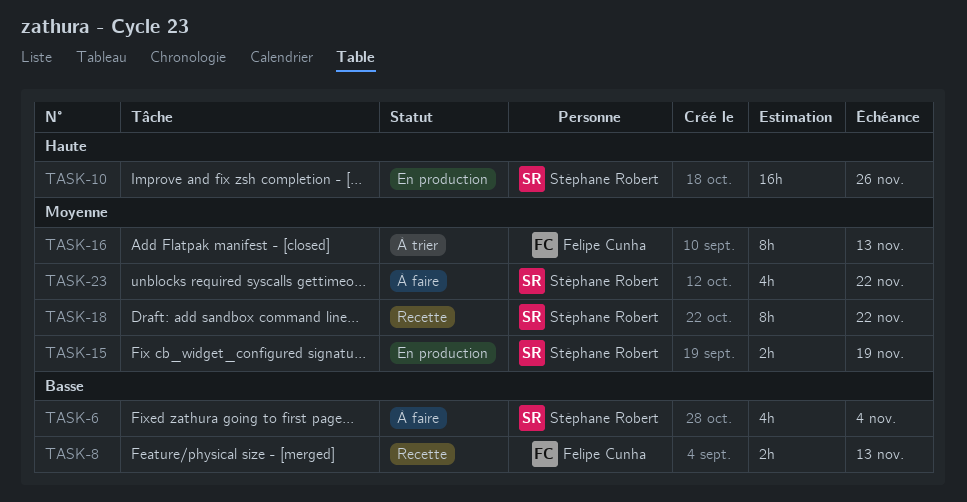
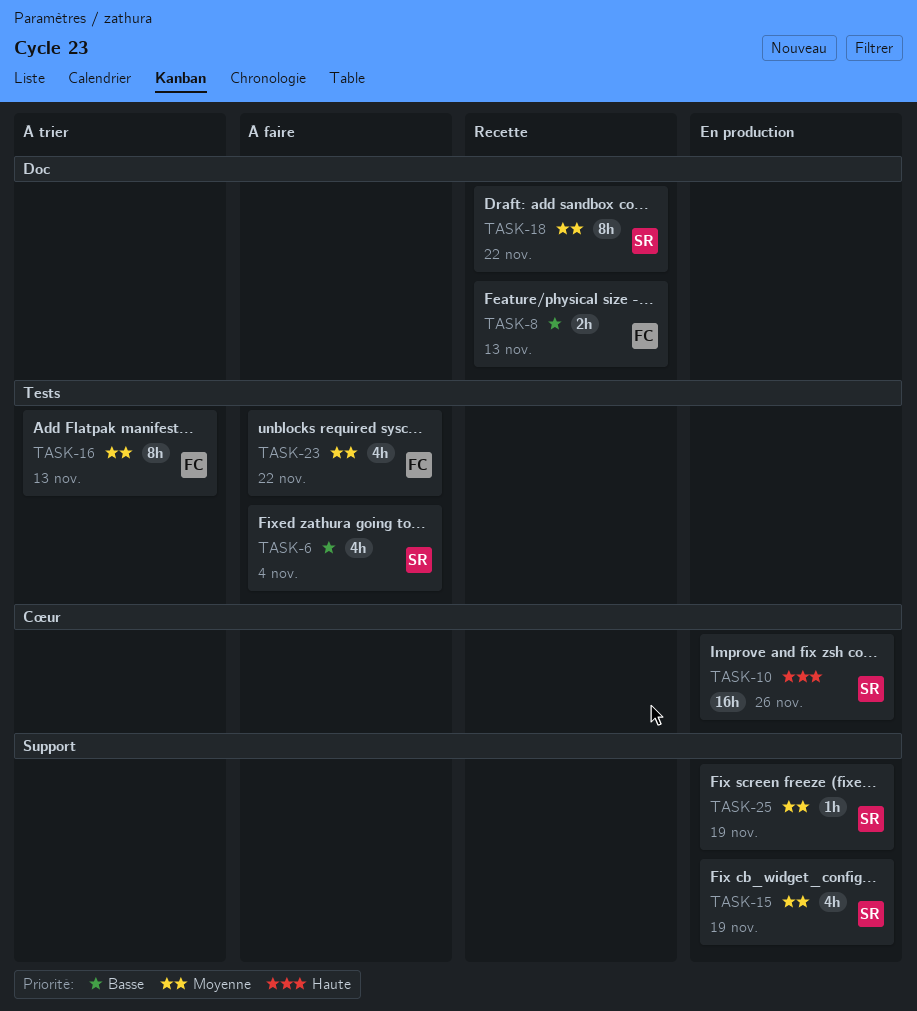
TASK-15, estimate: 2h -> 4h
TASK-23, owner: Stéphane Robert -> Felipe Cunha
TASK-25: none -> present

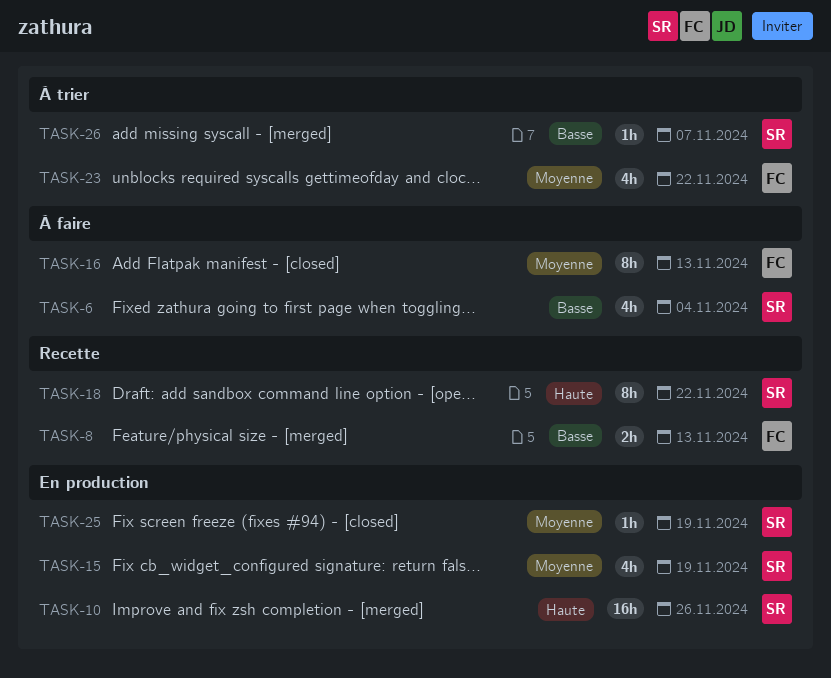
TASK-16, status: À trier -> À faire
TASK-18, priority: Moyenne -> Haute
TASK-23, status: À faire -> À trier
TASK-26: none -> present

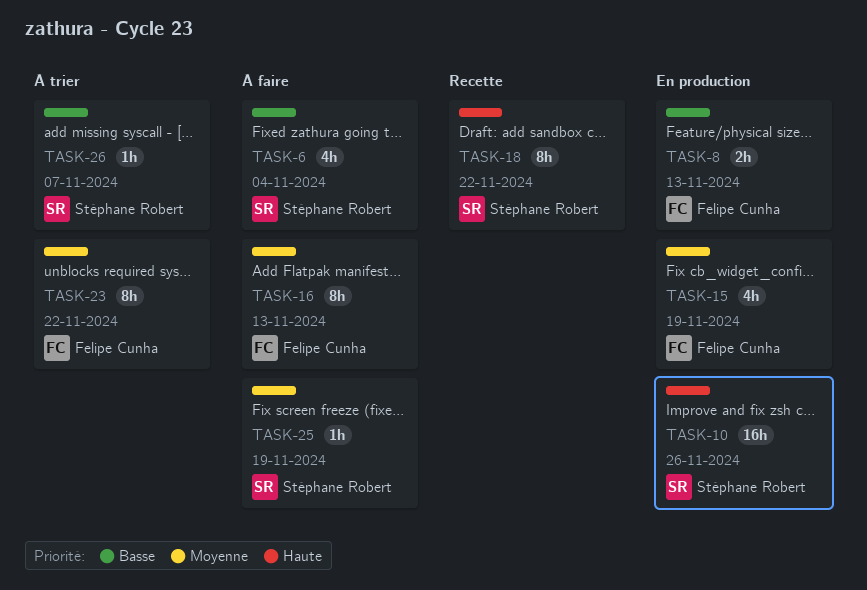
TASK-8, status: Recette -> En production
TASK-15, owner: Stéphane Robert -> Felipe Cunha
TASK-23, estimate: 4h -> 8h
TASK-25, status: En production -> À faire

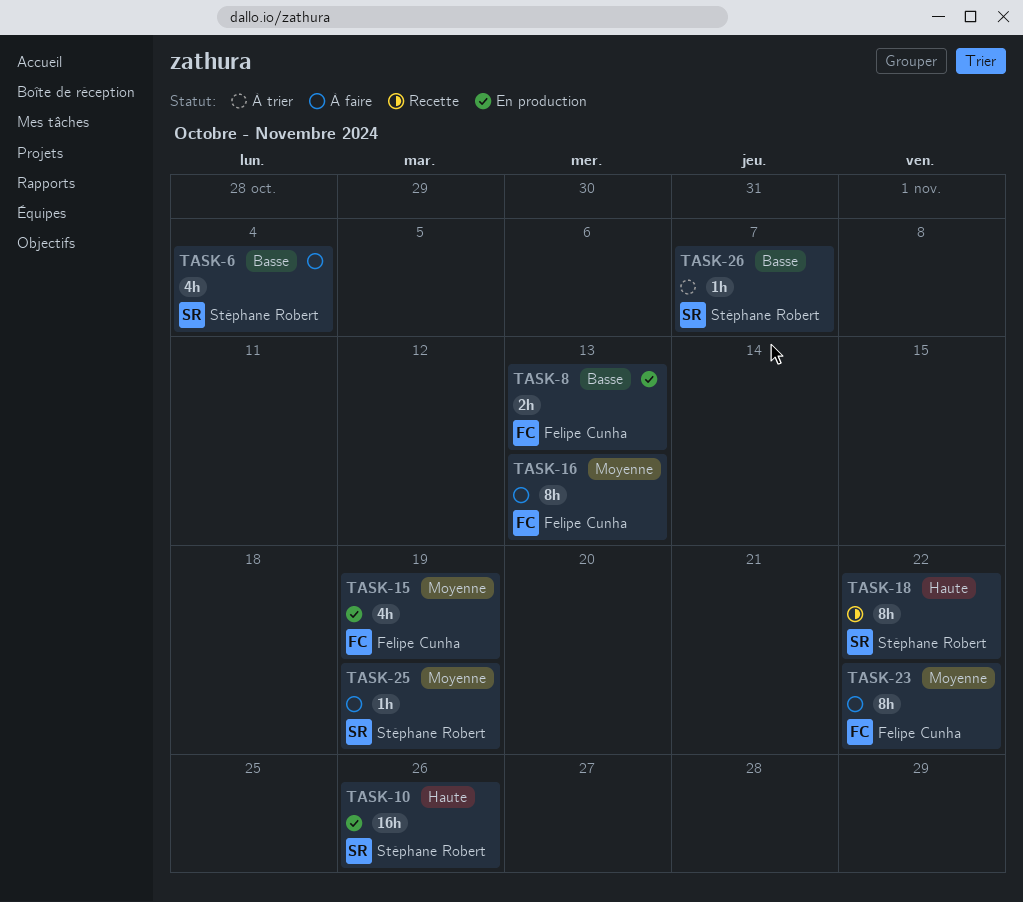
TASK-23, status: À trier -> À faire

